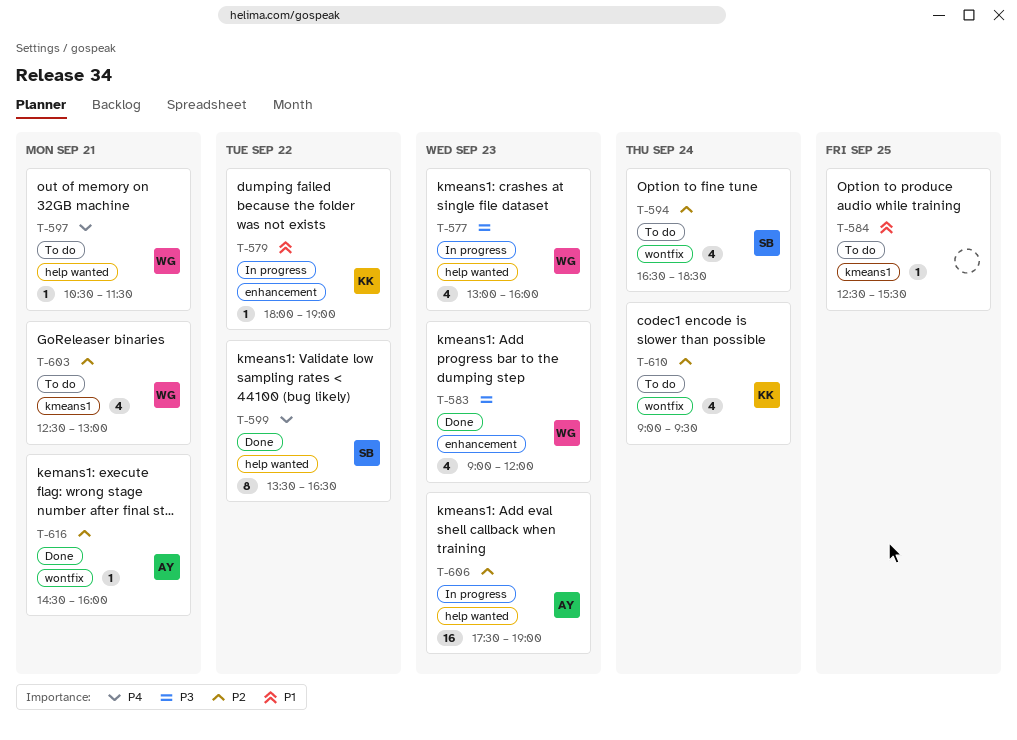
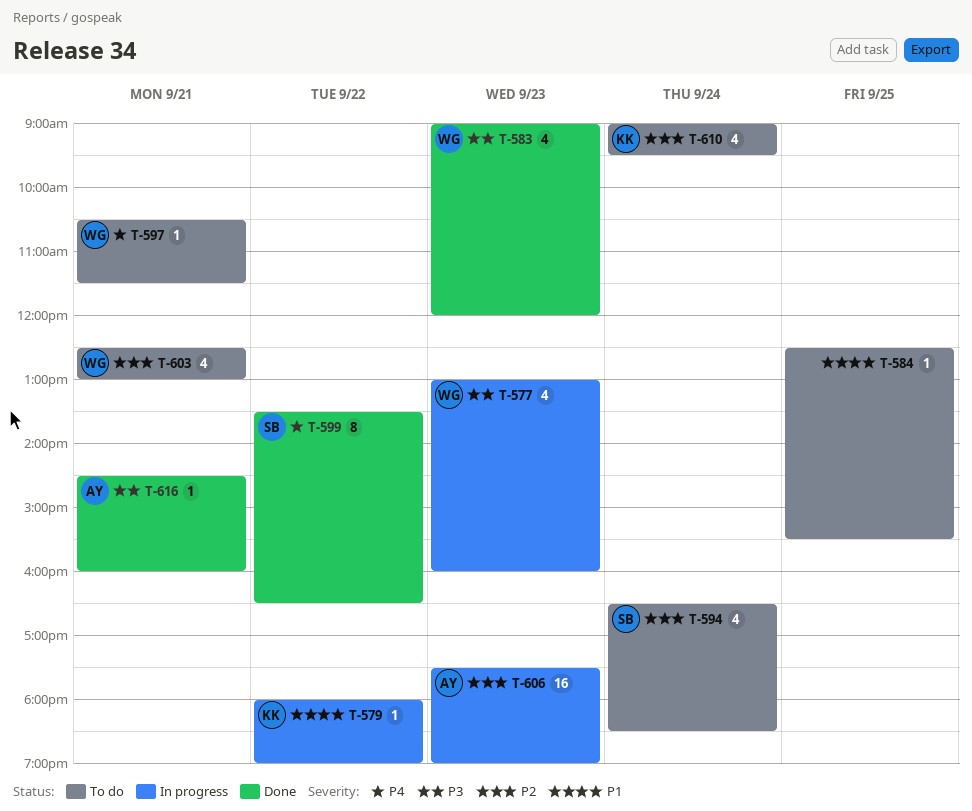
T-616, priority: P2 -> P3

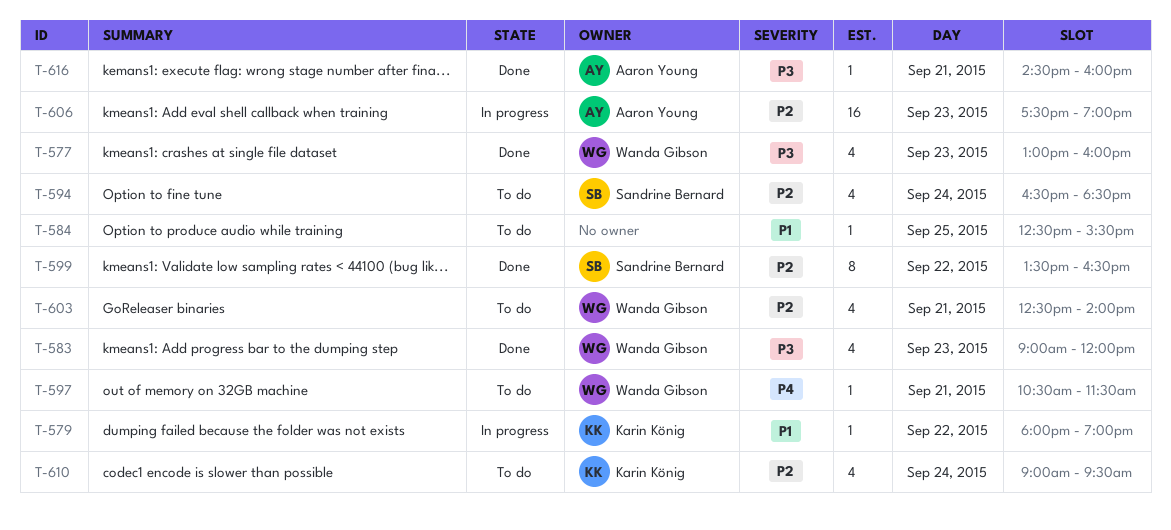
T-577, status: In progress -> Done
T-599, priority: P4 -> P2
T-603, ends: 13:00 -> 14:00

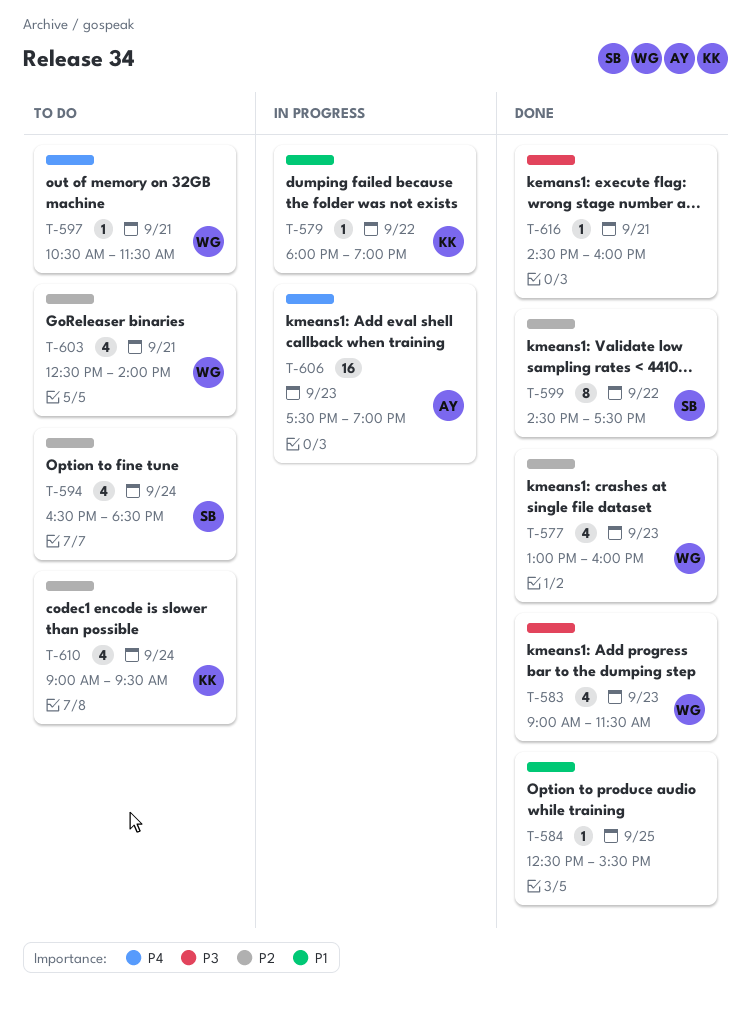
T-577, priority: P3 -> P2
T-583, ends: 12:00 -> 11:30
T-584, status: To do -> Done
T-599, begins: 13:30 -> 14:30
T-599, ends: 16:30 -> 17:30
T-606, priority: P2 -> P4
T-616, owner: Aaron Young -> none

